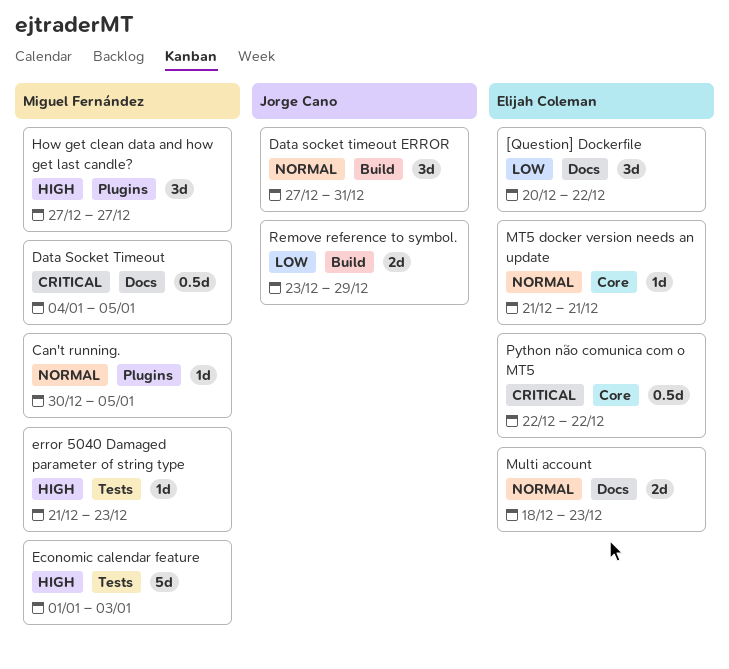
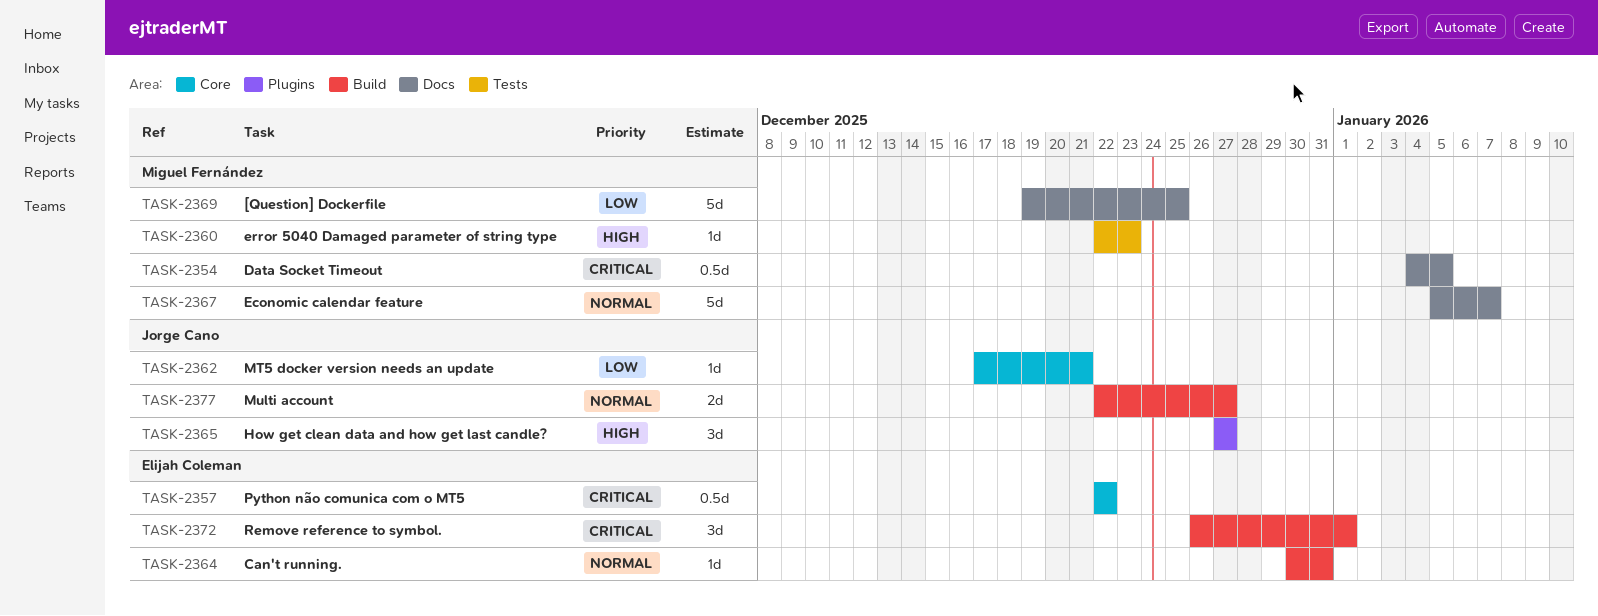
[Question] Dockerfile, owner: Elijah Coleman -> Miguel Fernández
[Question] Dockerfile, estimate: 3d -> 5d
[Question] Dockerfile, start: Dec 20 -> Dec 19
[Question] Dockerfile, due: Dec 22 -> Dec 25
Can't running., owner: Miguel Fernández -> Elijah Coleman
Can't running., label: Plugins -> Build
Can't running., due: Jan 5 -> Dec 31
Data socket timeout ERROR: present -> none
Economic calendar feature, priority: High -> Normal
Economic calendar feature, label: Tests -> Docs
Economic calendar feature, start: Jan 1 -> Jan 5
Economic calendar feature, due: Jan 3 -> Jan 7
error 5040 Damaged parameter of string type, start: Dec 21 -> Dec 22
How get clean data and how get last candle?, owner: Miguel Fernández -> Jorge Cano
MT5 docker version needs an update, owner: Elijah Coleman -> Jorge Cano
MT5 docker version needs an update, priority: Normal -> Low
MT5 docker version needs an update, start: Dec 21 -> Dec 17
Multi account, owner: Elijah Coleman -> Jorge Cano
Multi account, label: Docs -> Build
Multi account, start: Dec 18 -> Dec 22
Multi account, due: Dec 23 -> Dec 27
Remove reference to symbol., owner: Jorge Cano -> Elijah Coleman
Remove reference to symbol., priority: Low -> Critical
Remove reference to symbol., estimate: 2d -> 3d
Remove reference to symbol., start: Dec 23 -> Dec 26
Remove reference to symbol., due: Dec 29 -> Jan 1

